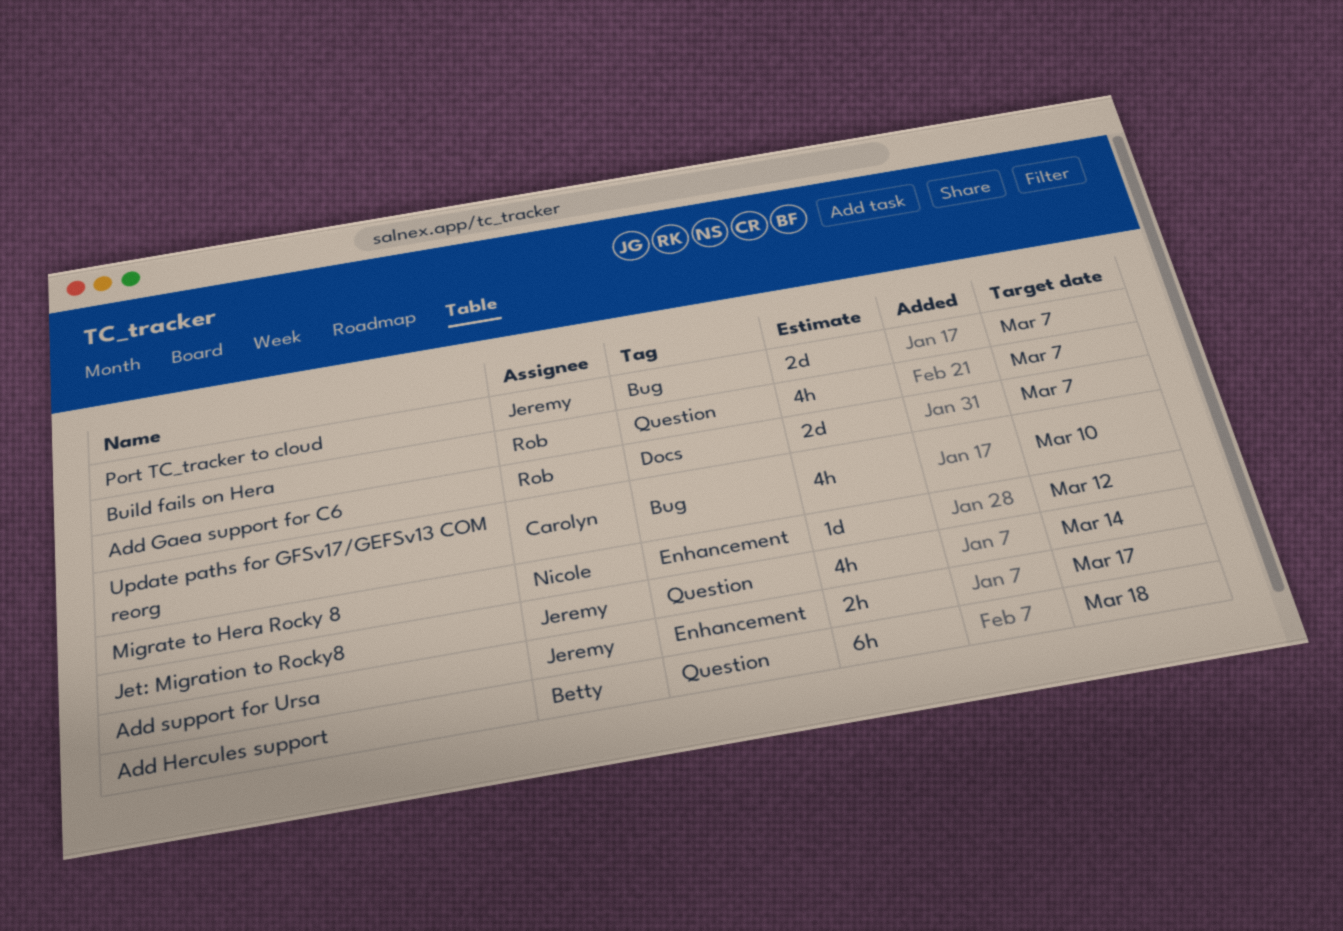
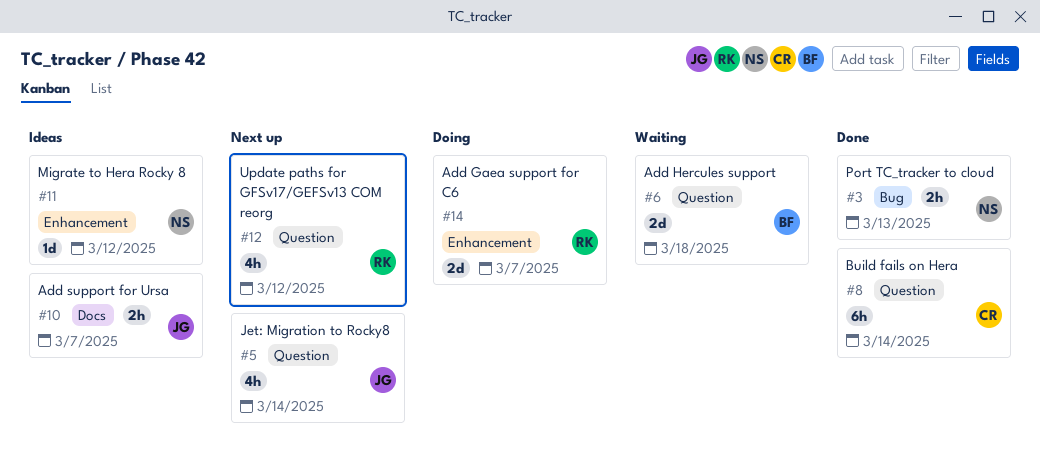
Add Gaea support for C6, label: Docs -> Enhancement
Add Hercules support, estimate: 6h -> 2d
Add support for Ursa, label: Enhancement -> Docs
Add support for Ursa, due: Mar 17 -> Mar 7
Build fails on Hera, owner: Rob -> Carolyn
Build fails on Hera, estimate: 4h -> 6h
Build fails on Hera, due: Mar 7 -> Mar 14
Port TC_tracker to cloud, owner: Jeremy -> Nicole
Port TC_tracker to cloud, estimate: 2d -> 2h
Port TC_tracker to cloud, due: Mar 7 -> Mar 13
Update paths for GFSv17/GEFSv13 COM reorg, owner: Carolyn -> Rob
Update paths for GFSv17/GEFSv13 COM reorg, label: Bug -> Question
Update paths for GFSv17/GEFSv13 COM reorg, due: Mar 10 -> Mar 12

